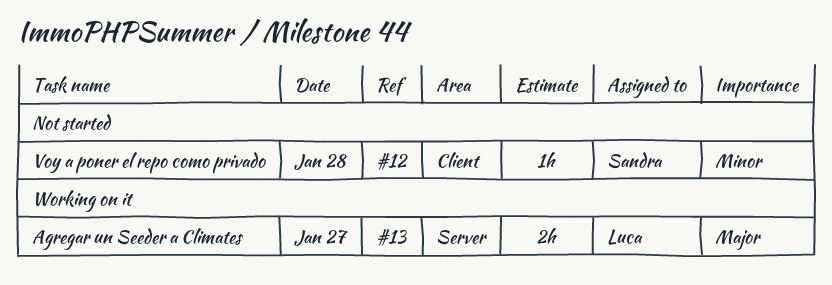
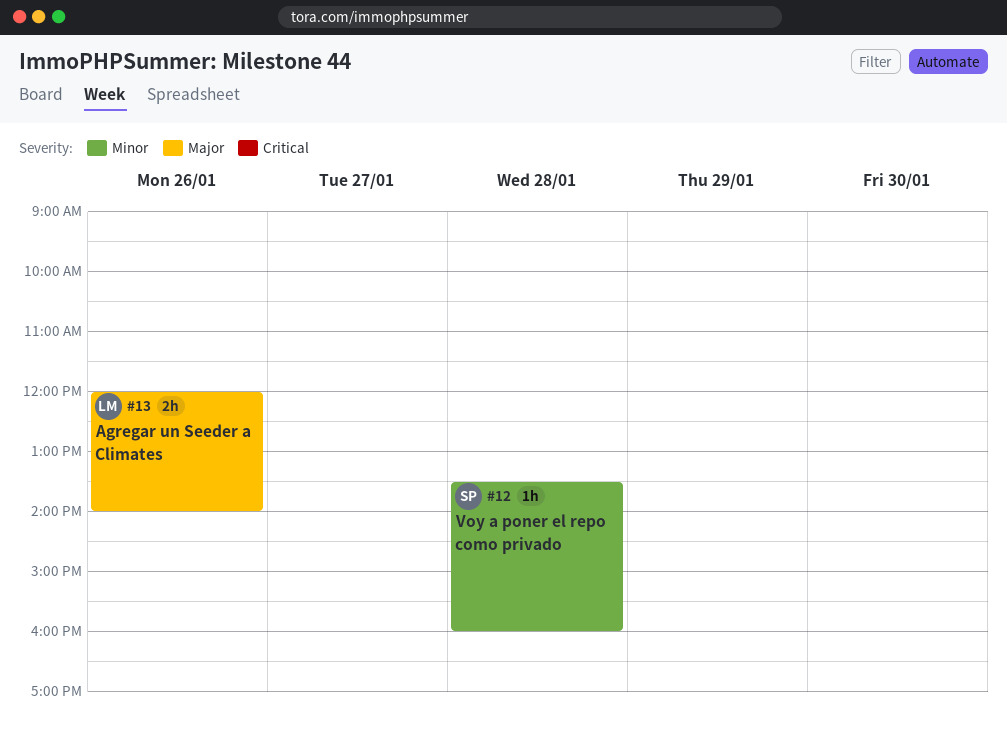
#13, day: Jan 27 -> Jan 26

